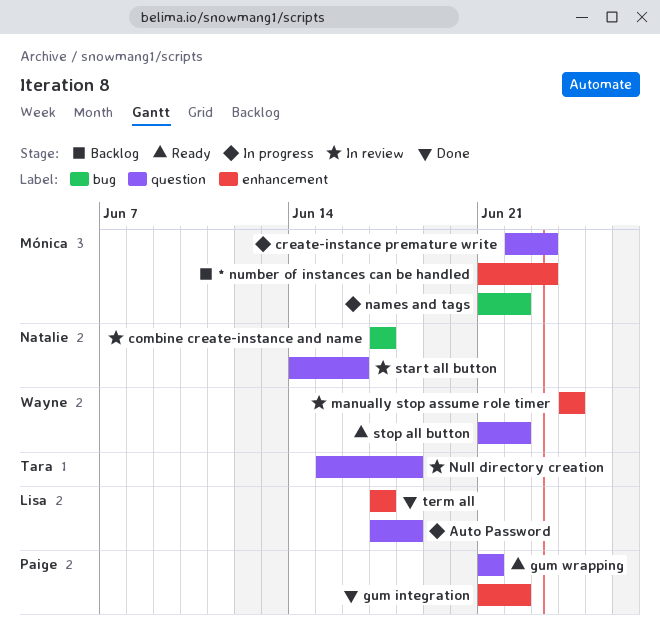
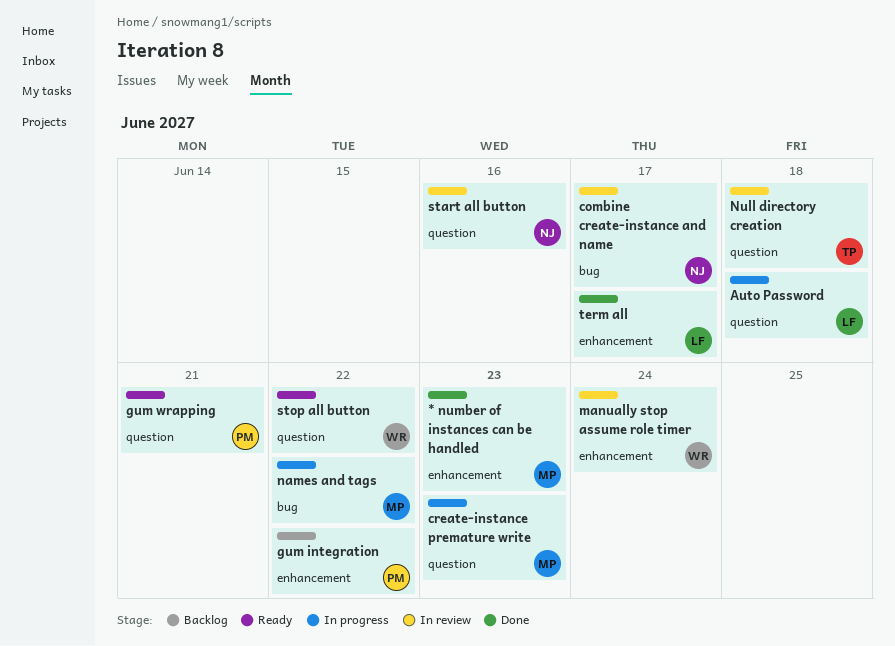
* number of instances can be handled, status: Backlog -> Done
gum integration, status: Done -> Backlog

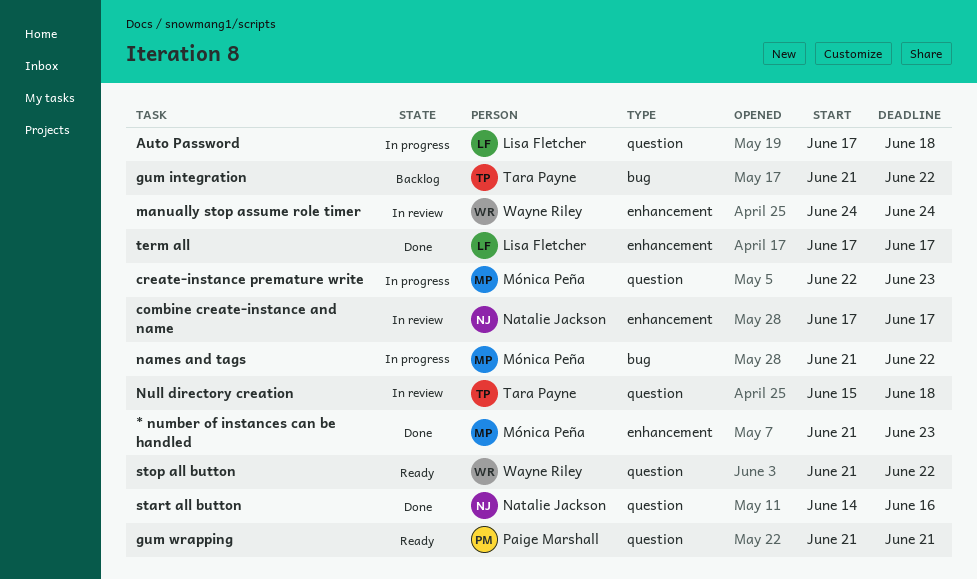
combine create-instance and name, label: bug -> enhancement
gum integration, owner: Paige Marshall -> Tara Payne
gum integration, label: enhancement -> bug
start all button, status: In review -> Done

